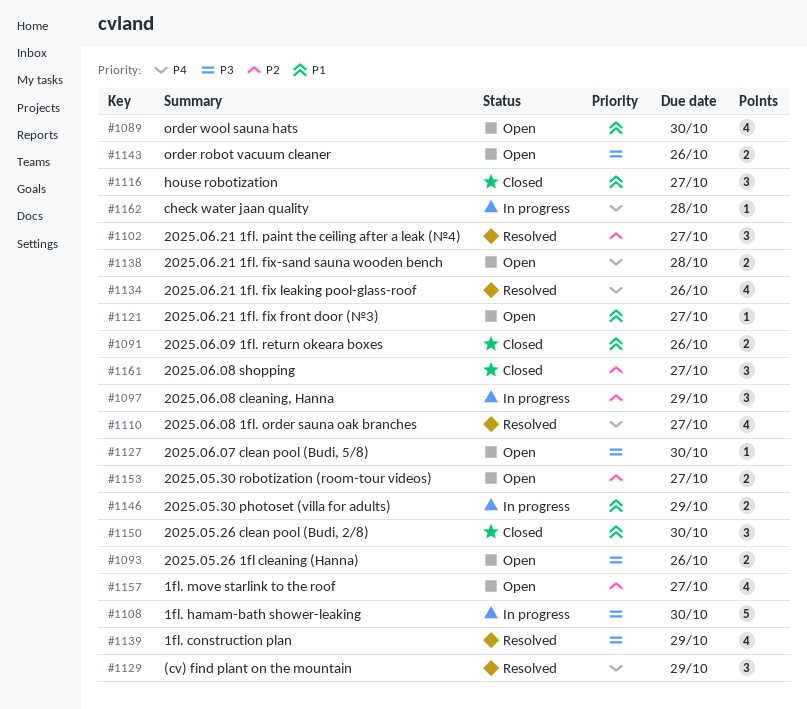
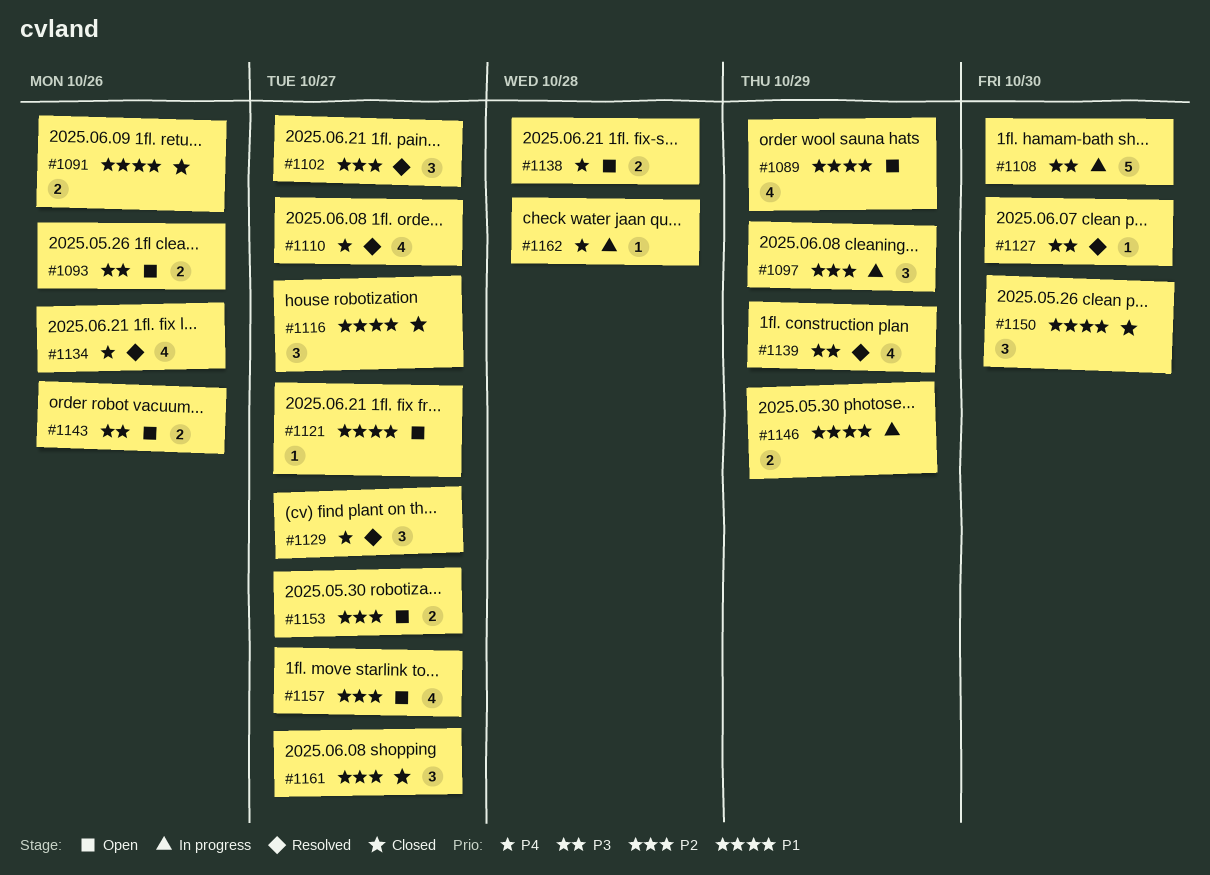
#1089, due: Oct 30 -> Oct 29
#1127, status: Open -> Resolved
#1129, due: Oct 29 -> Oct 27

